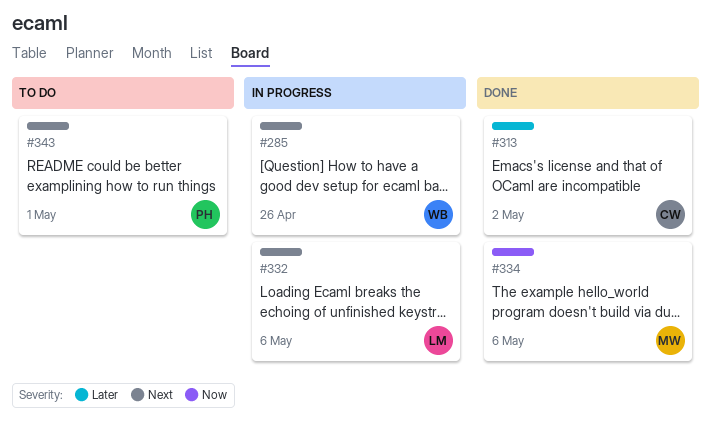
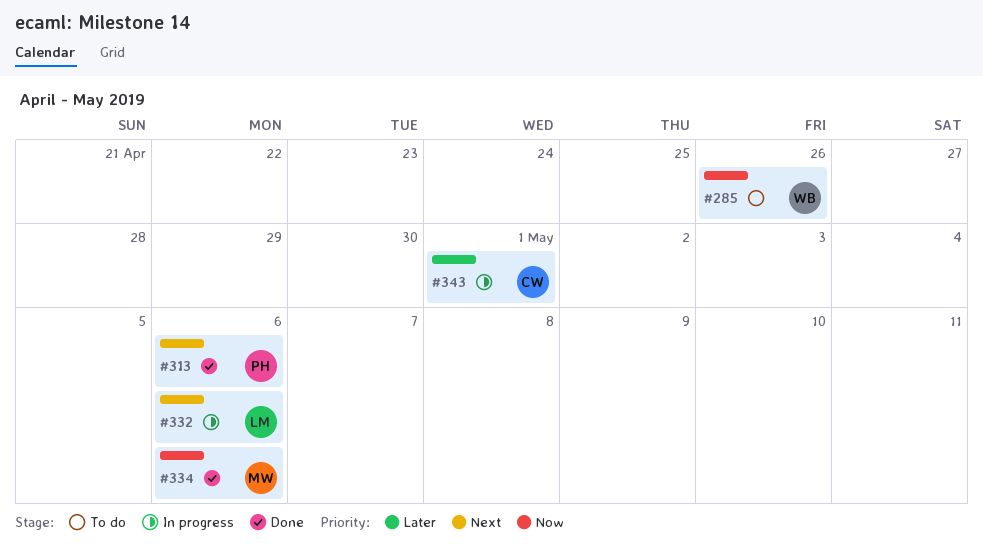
#285, status: In progress -> To do
#285, priority: Next -> Now
#313, owner: CW -> PH
#313, priority: Later -> Next
#313, due: May 2 -> May 6
#343, status: To do -> In progress
#343, owner: PH -> CW
#343, priority: Next -> Later

